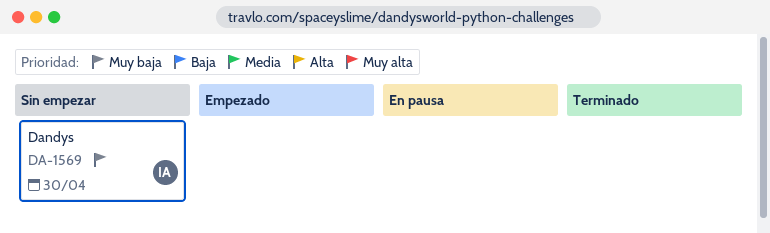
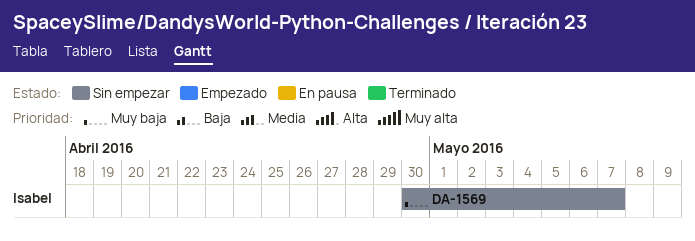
DA-1569, due: Apr 30 -> May 7

